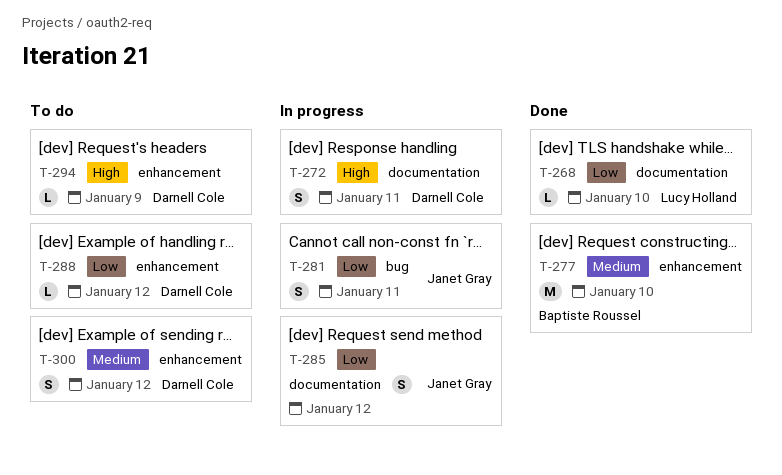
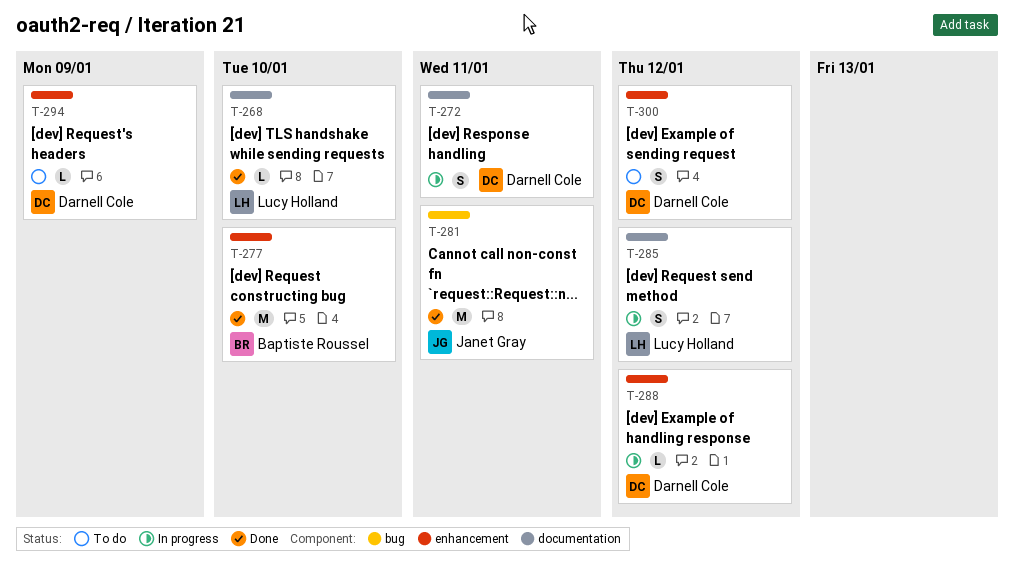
T-281, status: In progress -> Done
T-281, estimate: S -> M
T-285, owner: Janet Gray -> Lucy Holland
T-288, status: To do -> In progress

